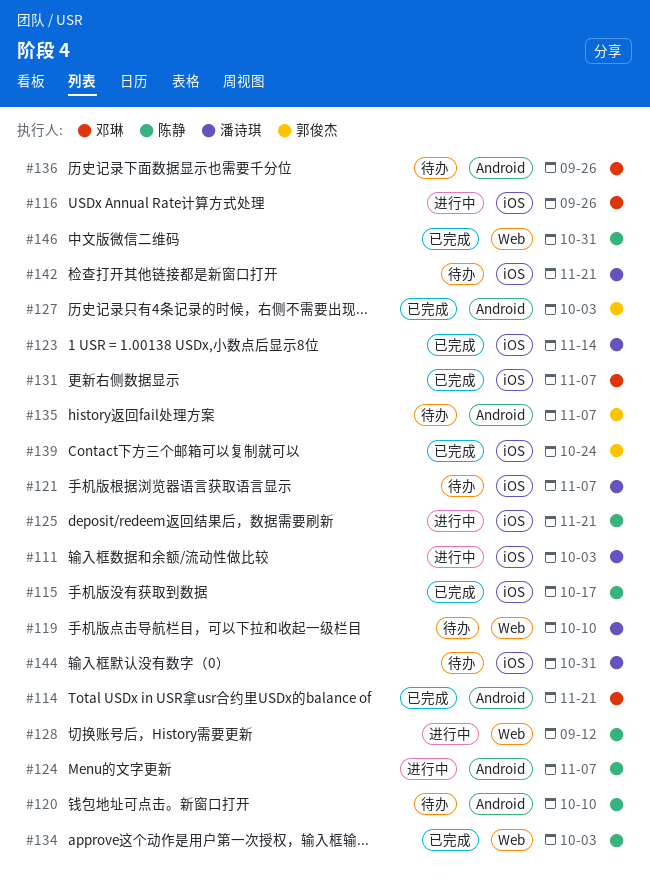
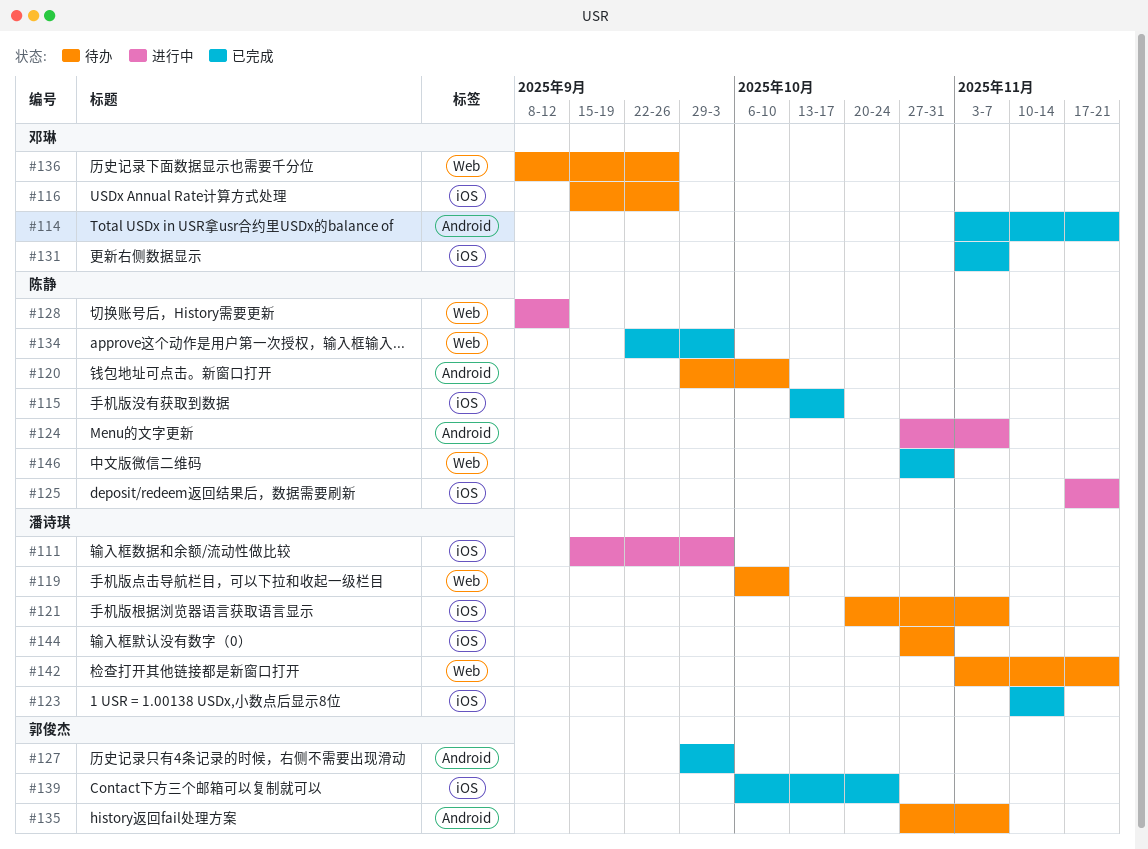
#116, status: 进行中 -> 待办
#136, label: Android -> Web
#142, label: iOS -> Web

